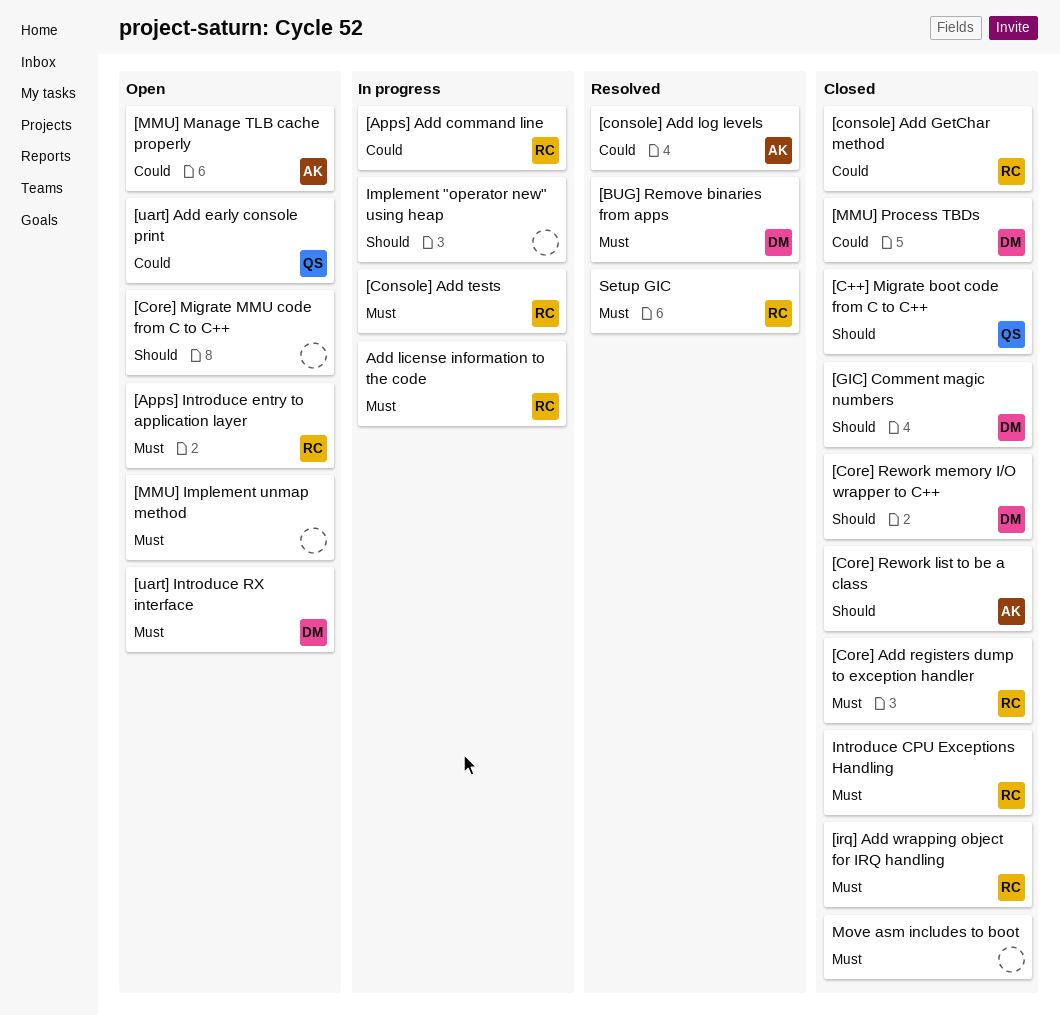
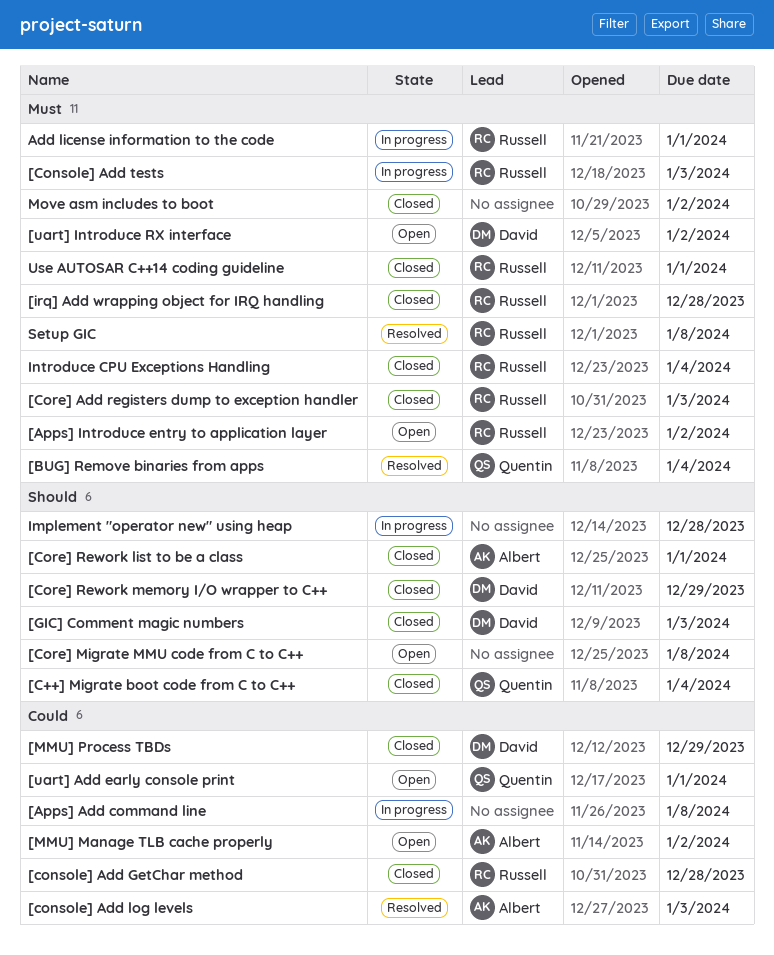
[Apps] Add command line, owner: Russell -> none
[BUG] Remove binaries from apps, owner: David -> Quentin
[MMU] Implement unmap method: present -> none
Use AUTOSAR C++14 coding guideline: none -> present

